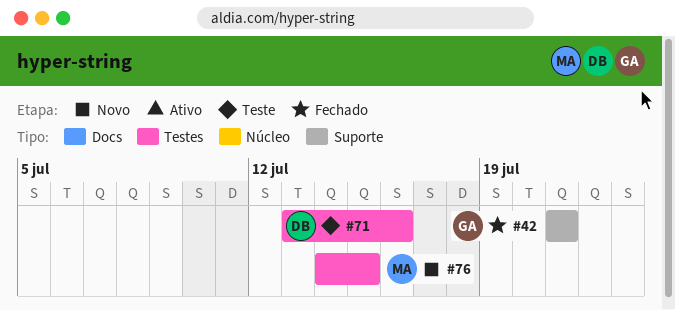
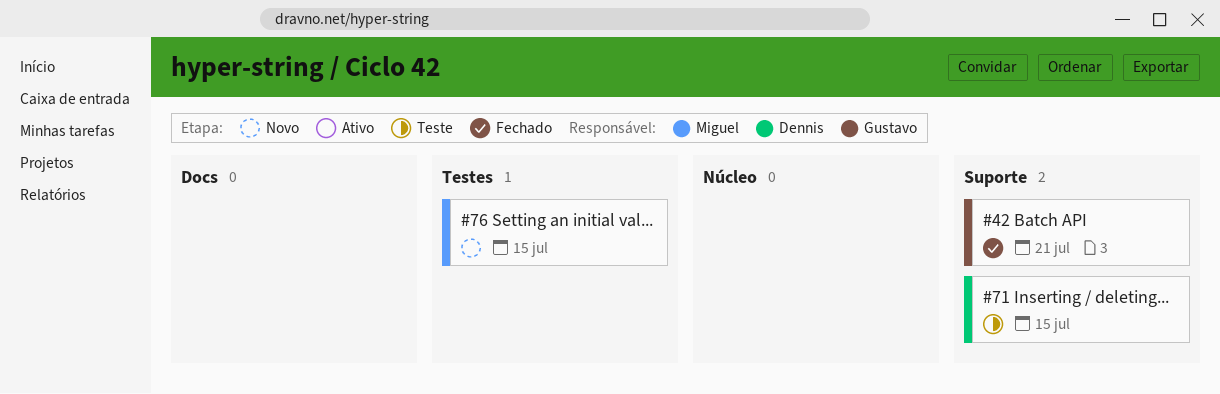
#71, label: Testes -> Suporte
#71, due: Jul 16 -> Jul 15

